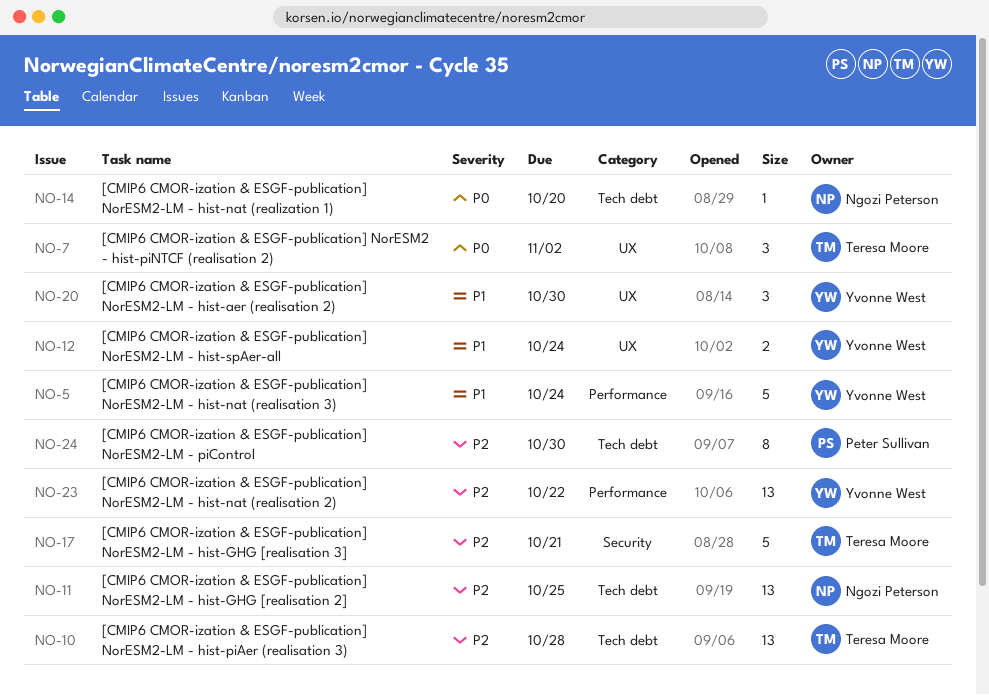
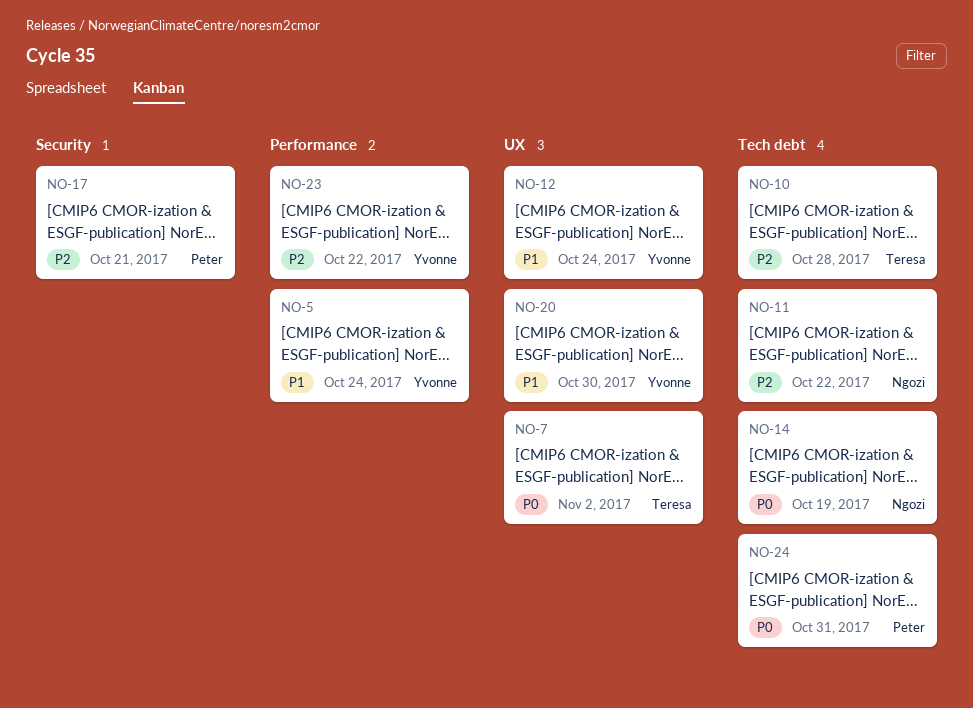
NO-11, due: Oct 25 -> Oct 22
NO-14, due: Oct 20 -> Oct 19
NO-17, owner: Teresa Moore -> Peter Sullivan
NO-24, priority: P2 -> P0
NO-24, due: Oct 30 -> Oct 31

